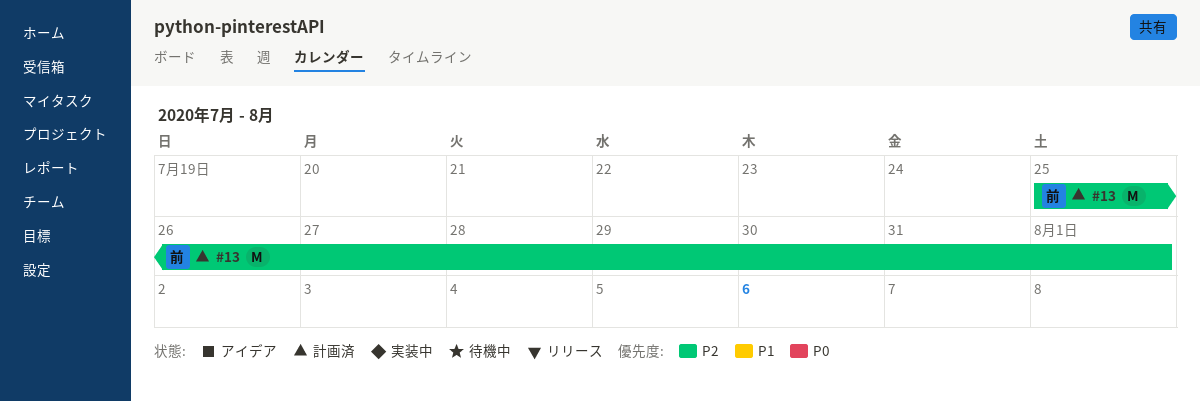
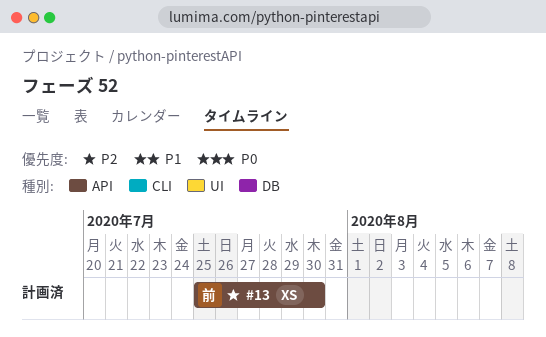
#13, estimate: M -> XS
#13, due: Aug 1 -> Jul 30

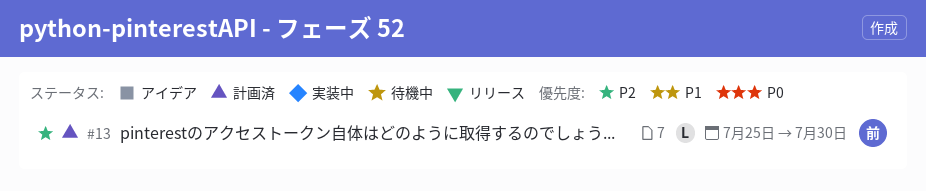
#13, estimate: XS -> L

